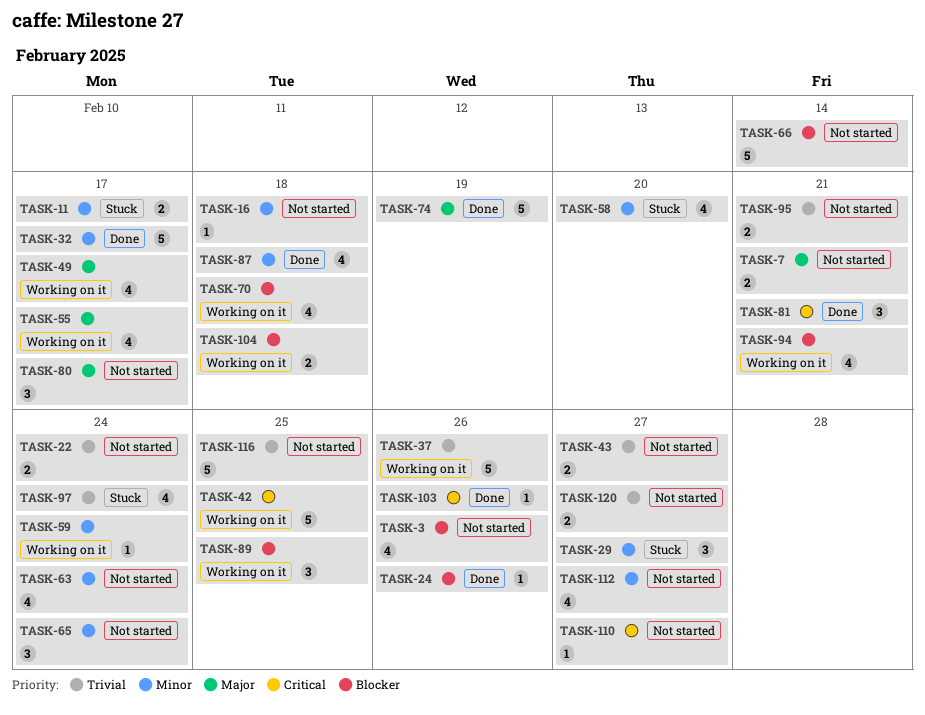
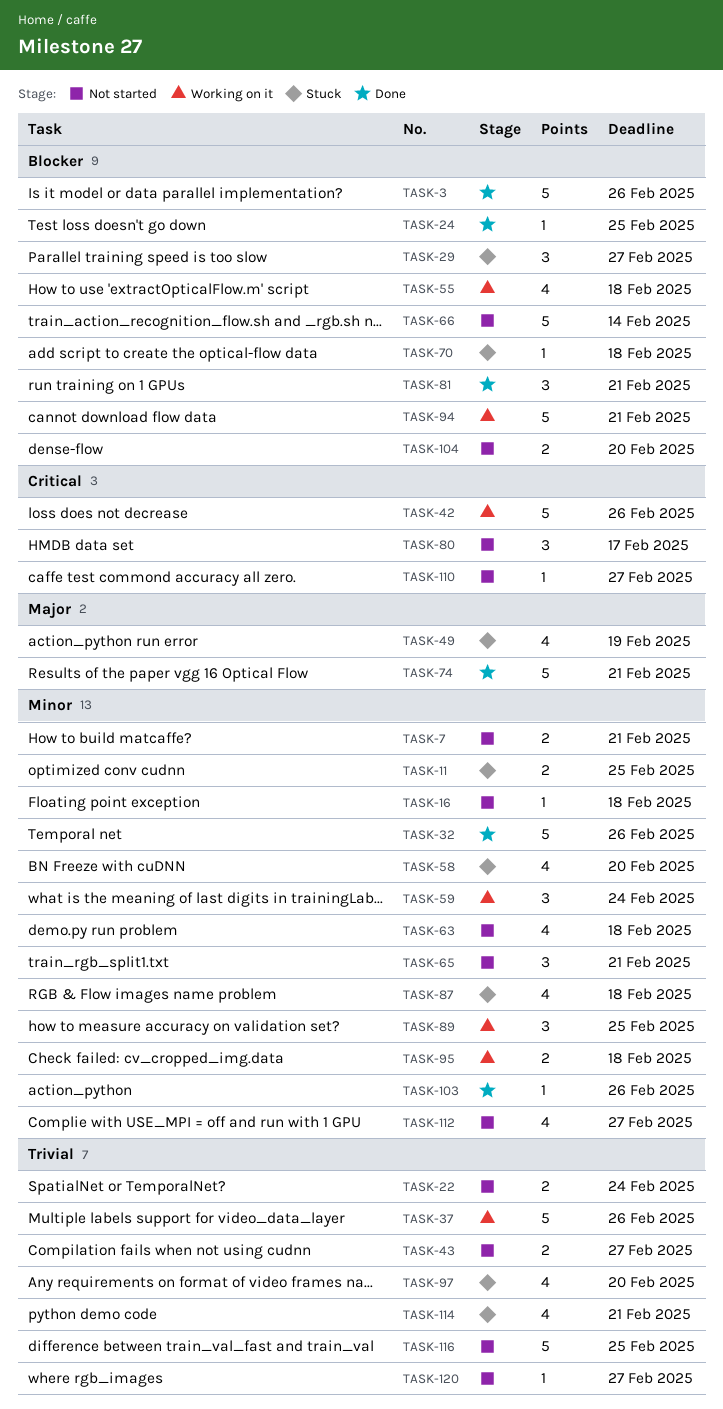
TASK-3, status: Not started -> Done
TASK-3, estimate: 4 -> 5
TASK-7, priority: Major -> Minor
TASK-11, due: Feb 17 -> Feb 25
TASK-24, due: Feb 26 -> Feb 25
TASK-29, priority: Minor -> Blocker
TASK-32, due: Feb 17 -> Feb 26
TASK-42, due: Feb 25 -> Feb 26
TASK-49, status: Working on it -> Stuck
TASK-49, due: Feb 17 -> Feb 19
TASK-55, priority: Major -> Blocker
TASK-55, due: Feb 17 -> Feb 18
TASK-59, estimate: 1 -> 3
TASK-63, due: Feb 24 -> Feb 18
TASK-65, due: Feb 24 -> Feb 21
TASK-70, status: Working on it -> Stuck
TASK-70, estimate: 4 -> 1
TASK-74, due: Feb 19 -> Feb 21
TASK-80, priority: Major -> Critical
TASK-81, priority: Critical -> Blocker
TASK-87, status: Done -> Stuck
TASK-89, priority: Blocker -> Minor
TASK-94, estimate: 4 -> 5
TASK-95, status: Not started -> Working on it
TASK-95, priority: Trivial -> Minor
TASK-95, due: Feb 21 -> Feb 18
TASK-97, due: Feb 24 -> Feb 20
TASK-103, priority: Critical -> Minor
TASK-104, status: Working on it -> Not started
TASK-104, due: Feb 18 -> Feb 20
TASK-114: none -> present
TASK-120, estimate: 2 -> 1

